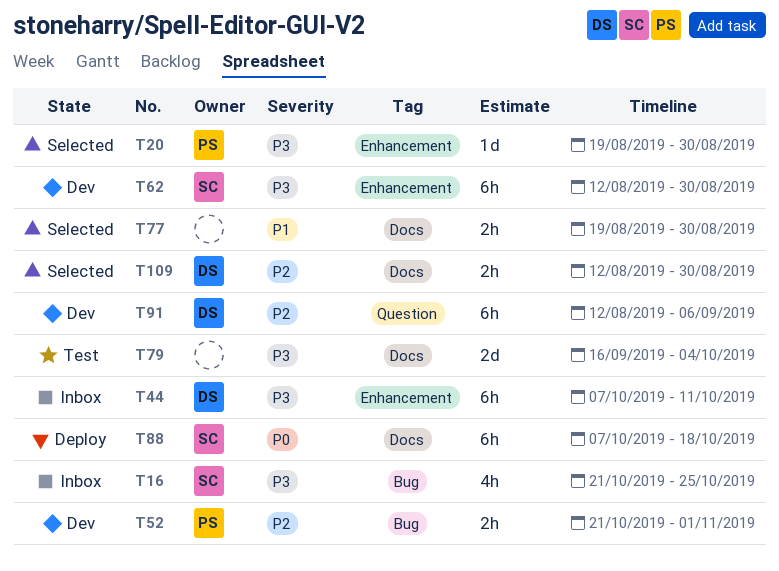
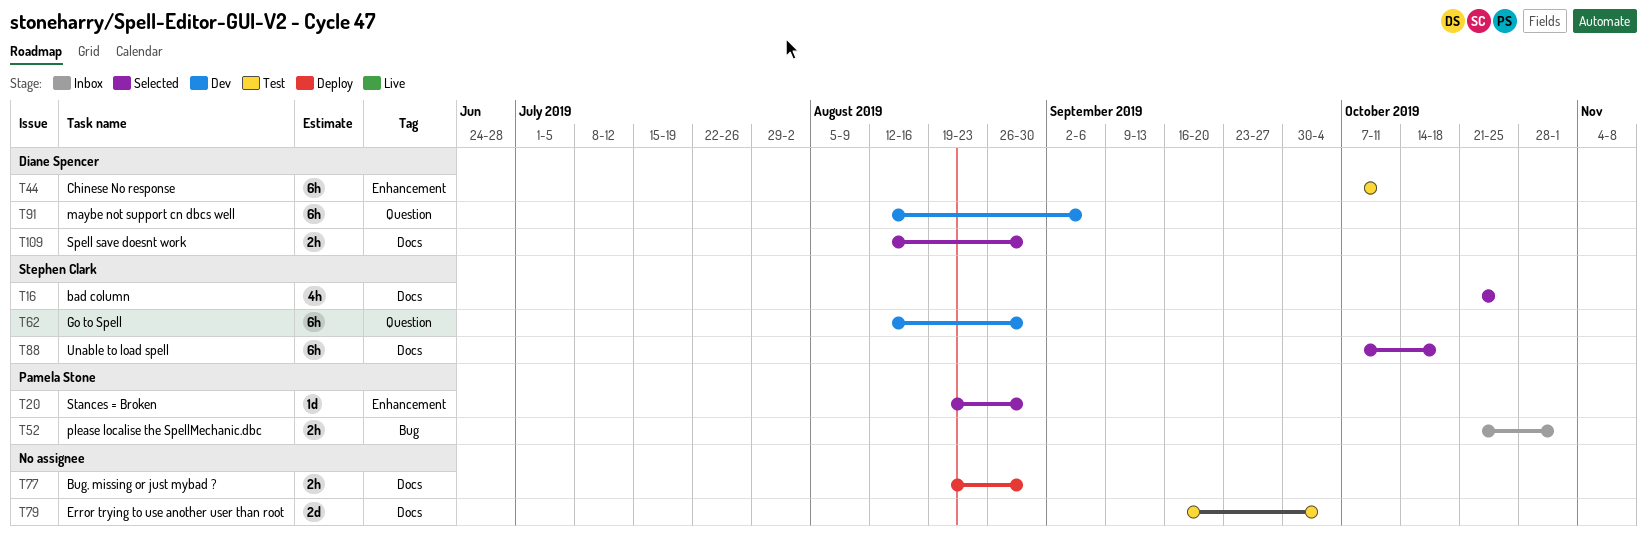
T16, status: Inbox -> Selected
T16, label: Bug -> Docs
T44, status: Inbox -> Test
T52, status: Dev -> Inbox
T62, label: Enhancement -> Question
T77, status: Selected -> Deploy
T88, status: Deploy -> Selected

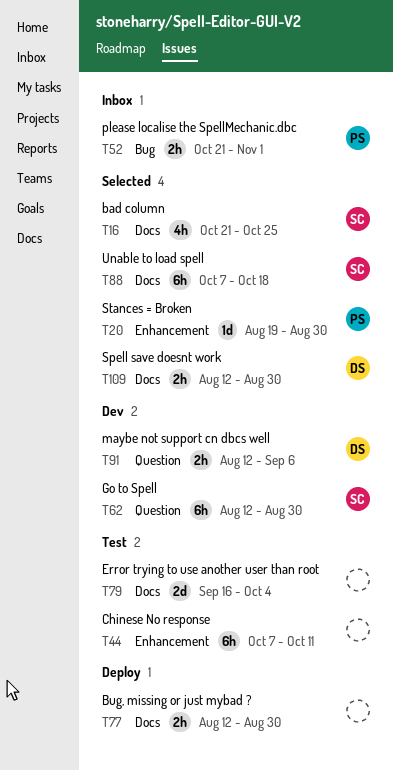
T44, owner: Diane Spencer -> none
T77, start: Aug 19 -> Aug 12
T91, estimate: 6h -> 2h

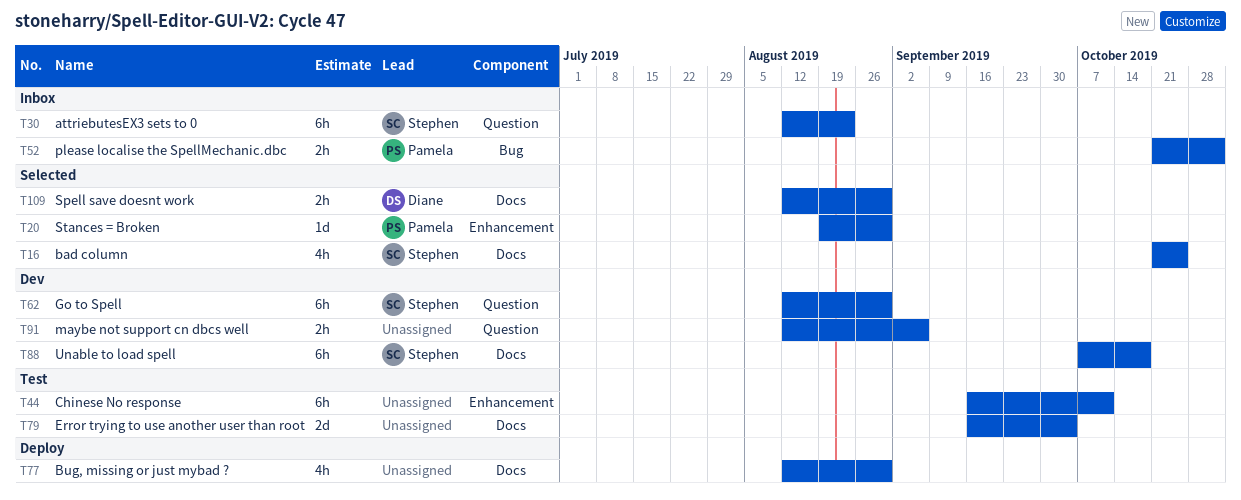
T30: none -> present
T44, start: Oct 7 -> Sep 16
T77, estimate: 2h -> 4h
T88, status: Selected -> Dev
T91, owner: Diane -> none

